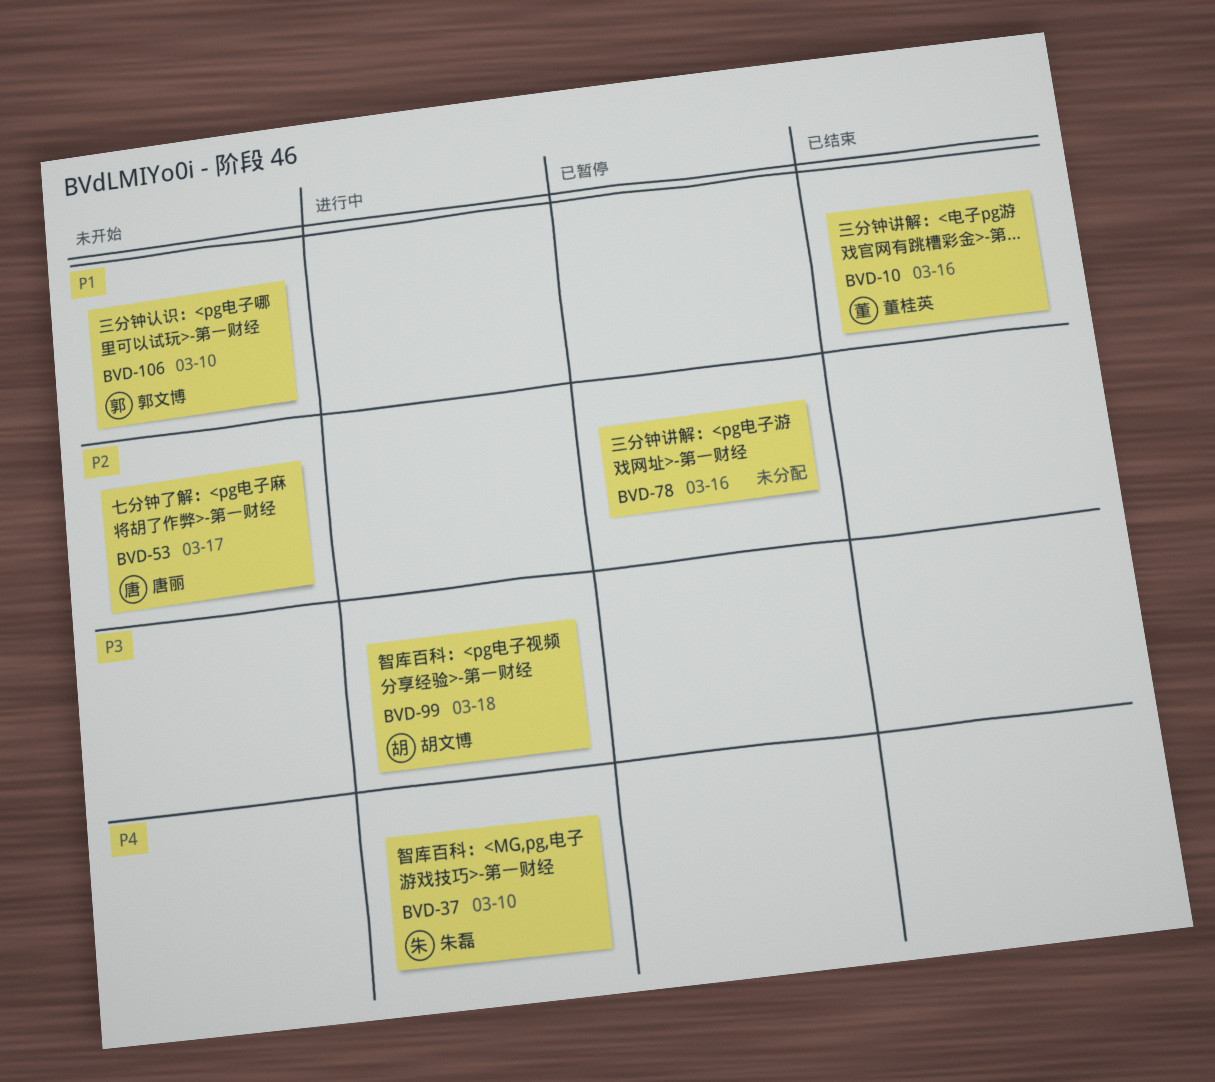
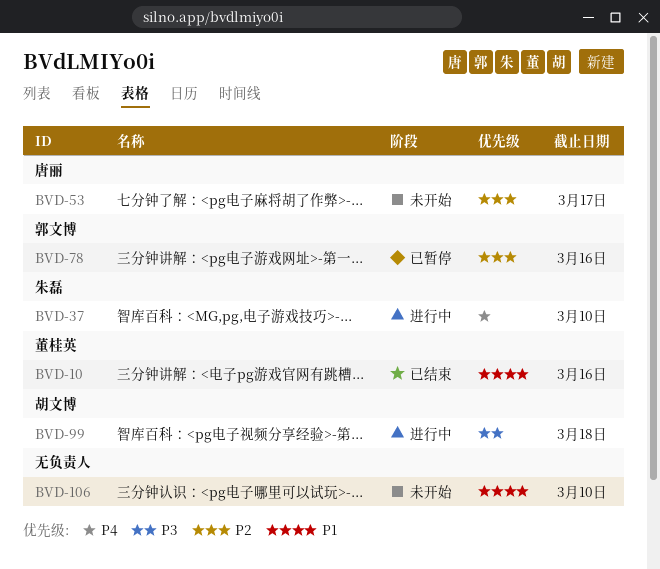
BVD-78, owner: none -> 郭文博
BVD-106, owner: 郭文博 -> none

